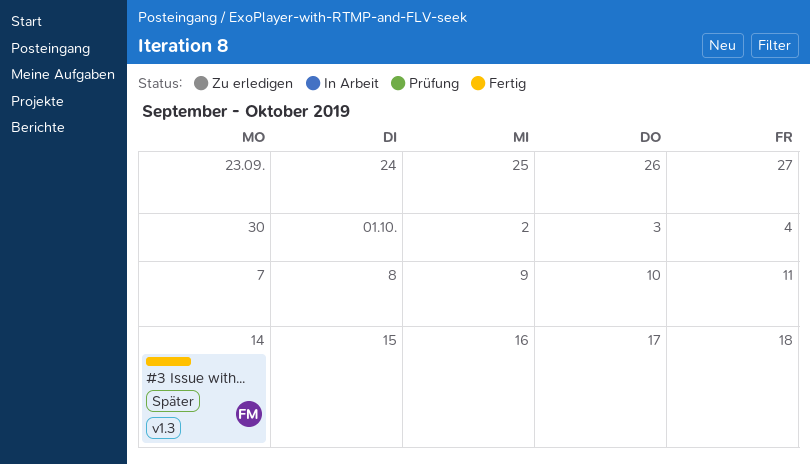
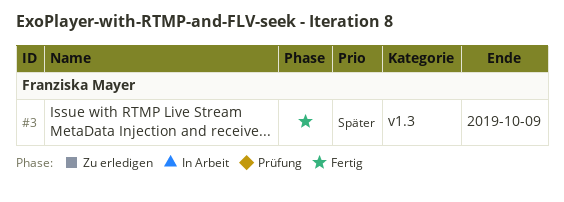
#3, due: Oct 14 -> Oct 9

